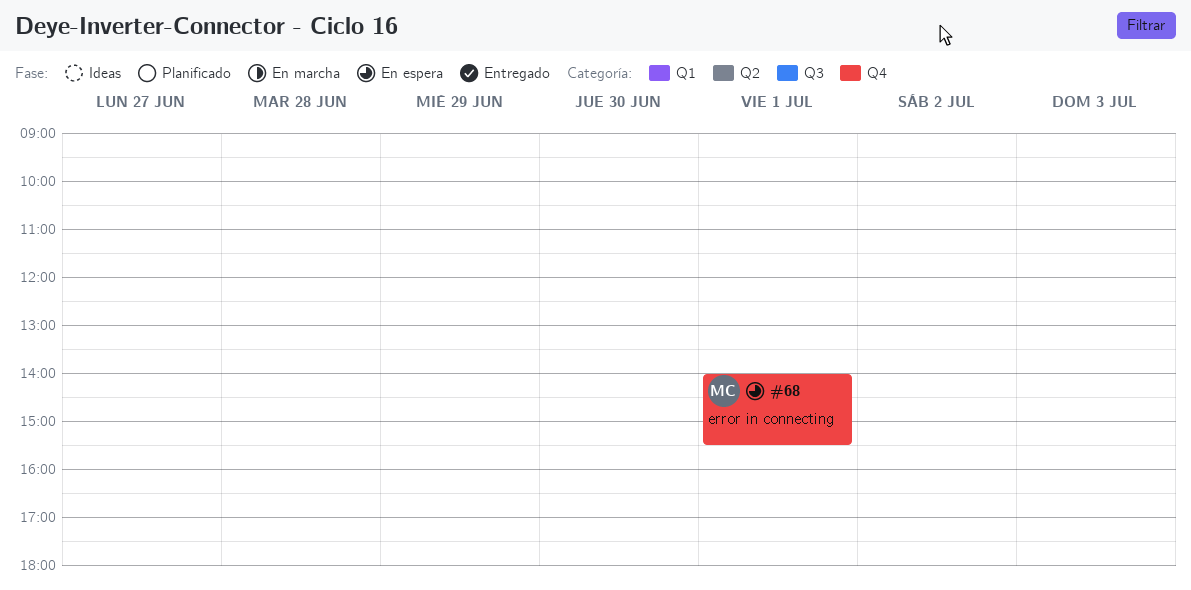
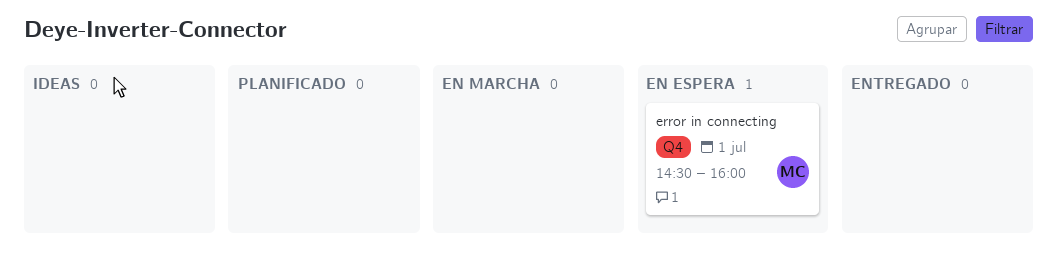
error in connecting, begins: 14:00 -> 14:30
error in connecting, ends: 15:30 -> 16:00

